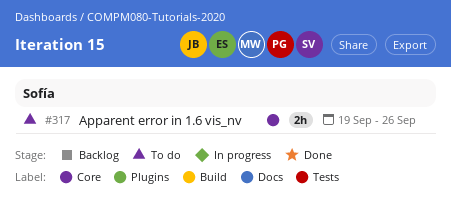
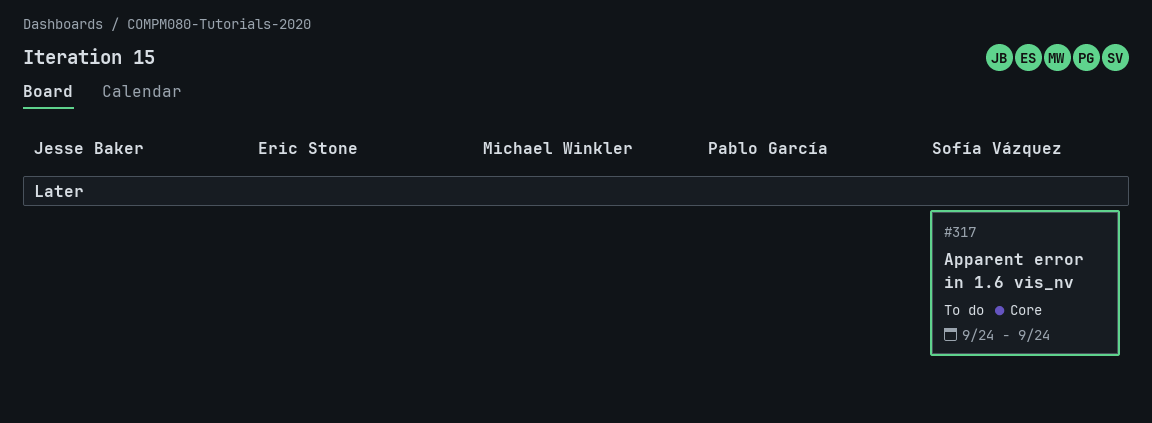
#317, start: Sep 19 -> Sep 24
#317, due: Sep 26 -> Sep 24

